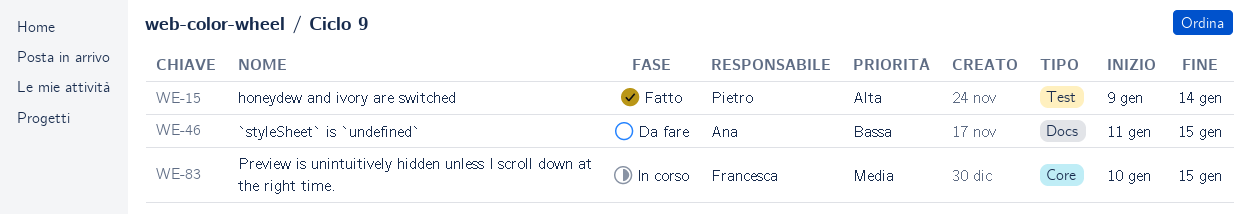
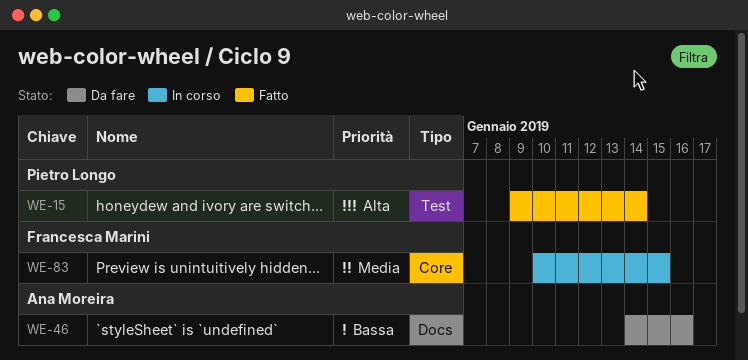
WE-46, start: Jan 11 -> Jan 14
WE-46, due: Jan 15 -> Jan 16

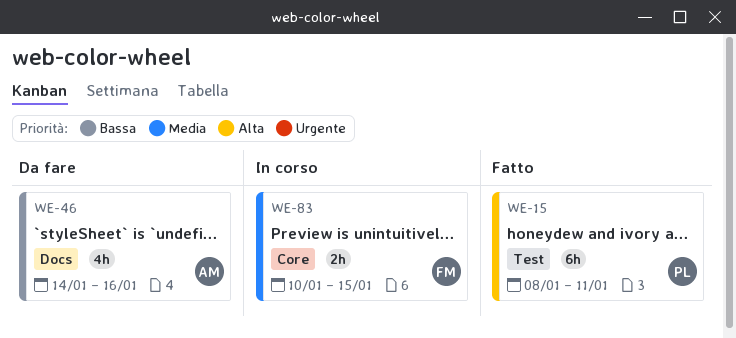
WE-15, start: Jan 9 -> Jan 8
WE-15, due: Jan 14 -> Jan 11

